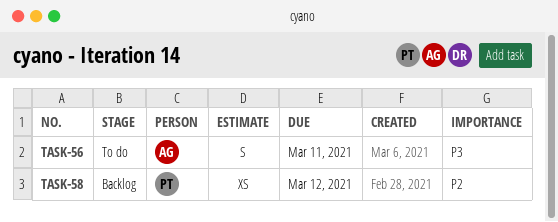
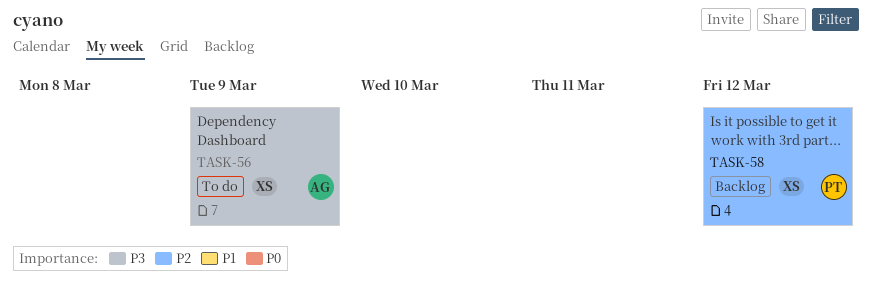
TASK-56, estimate: S -> XS
TASK-56, due: Mar 11 -> Mar 9

